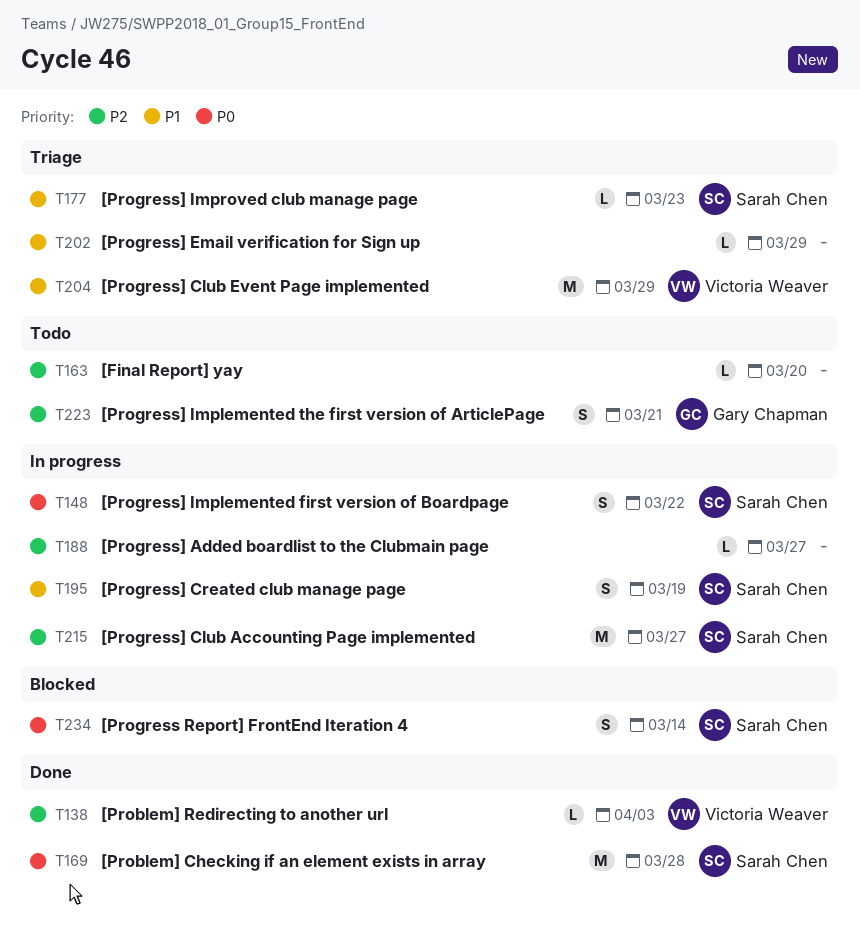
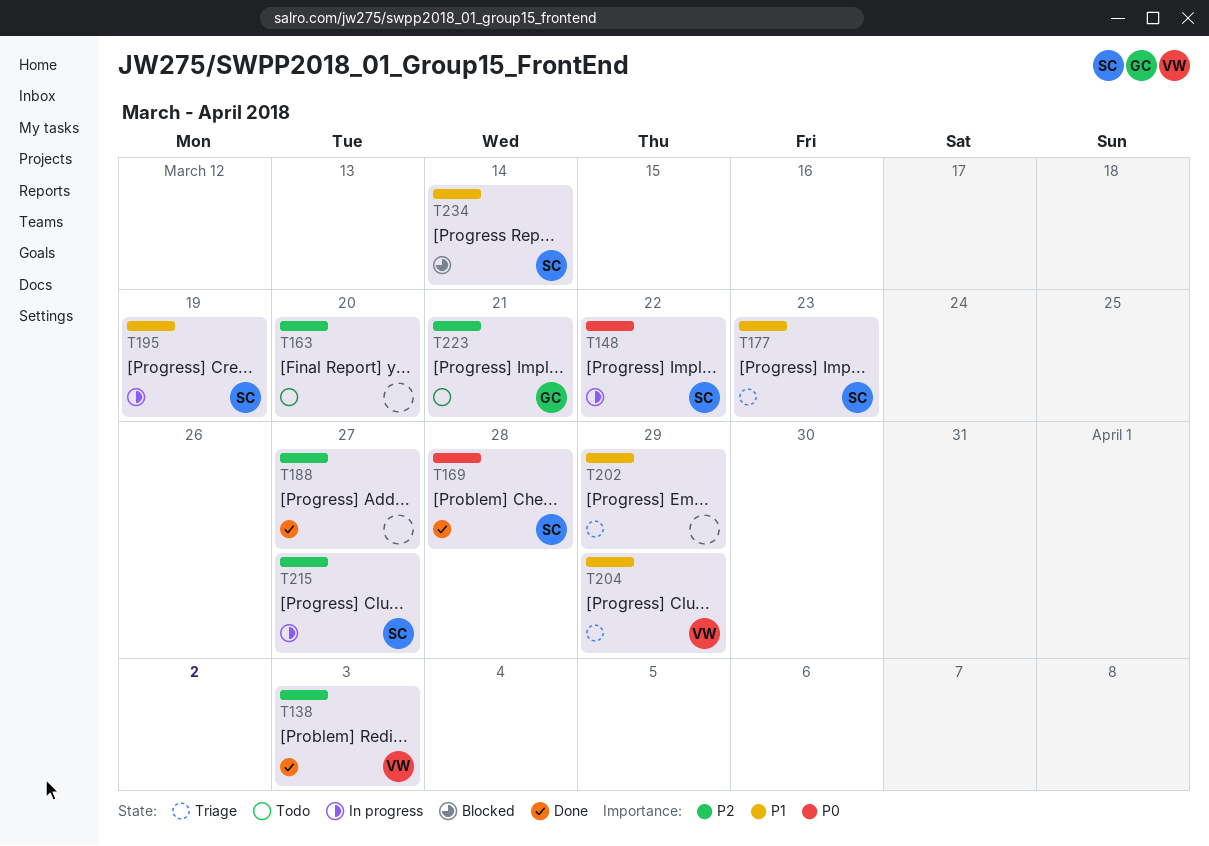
T188, status: In progress -> Done
T234, priority: P0 -> P1

